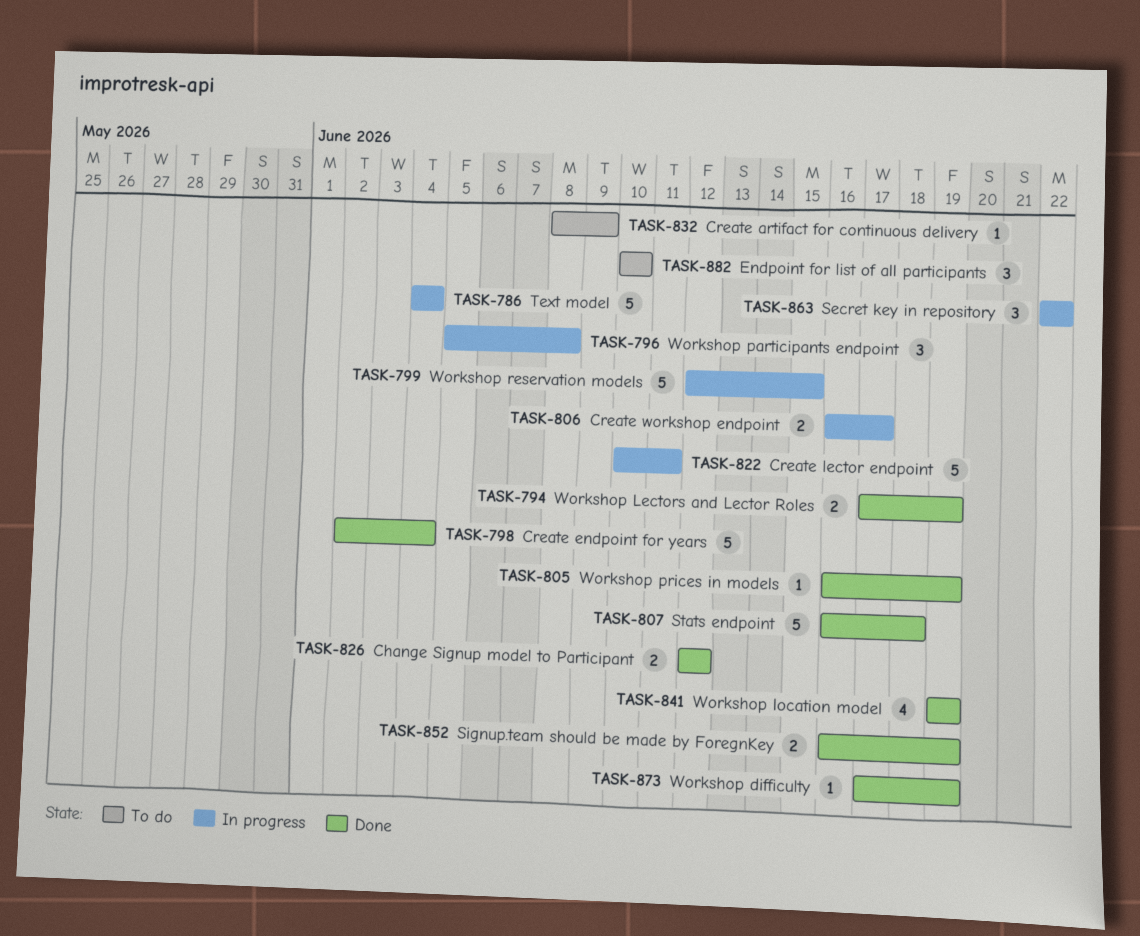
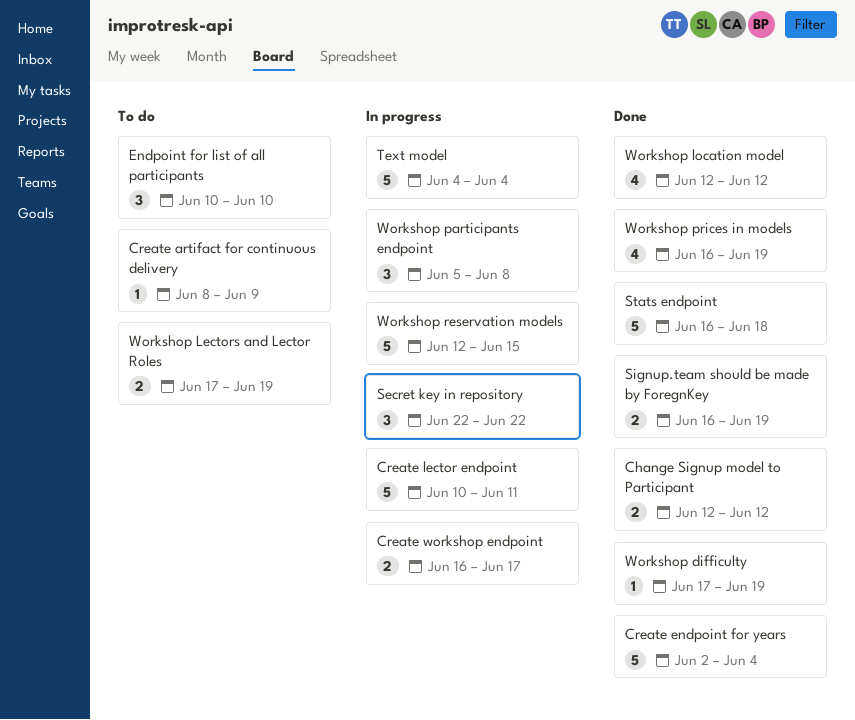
Workshop Lectors and Lector Roles, status: Done -> To do
Workshop location model, start: Jun 19 -> Jun 12
Workshop location model, due: Jun 19 -> Jun 12
Workshop prices in models, estimate: 1 -> 4

